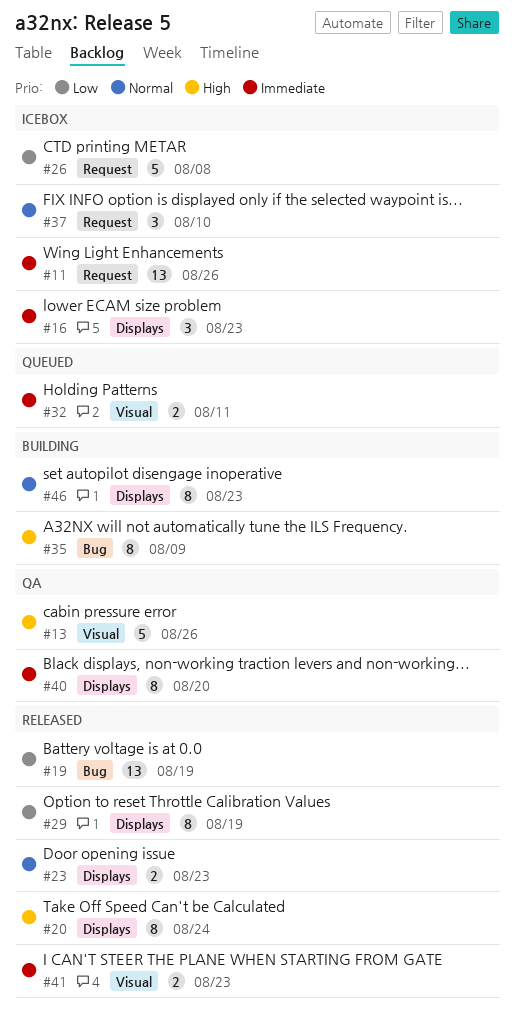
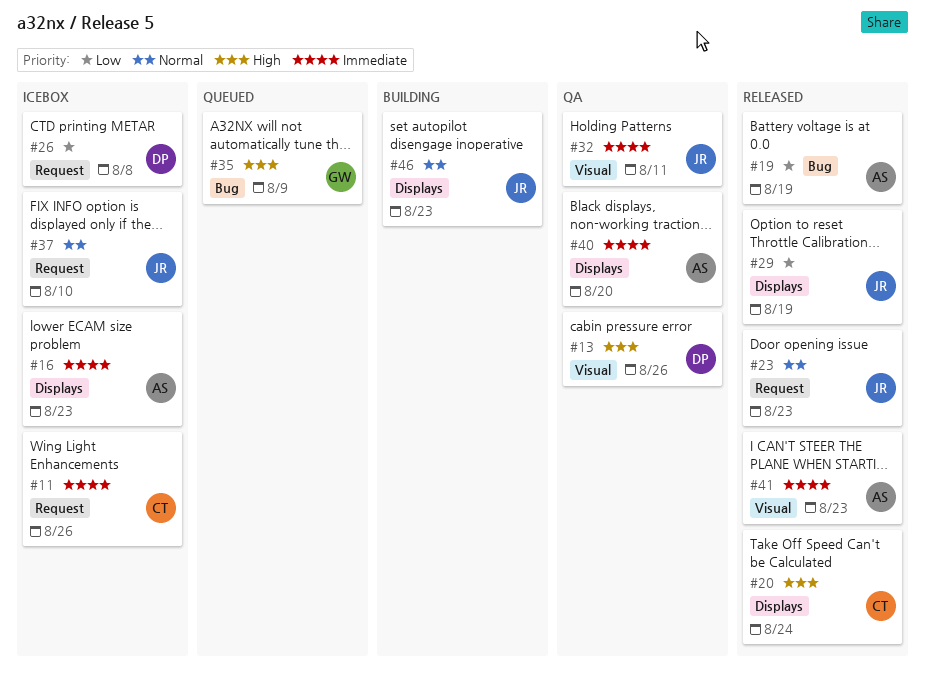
#23, label: Displays -> Request
#32, status: Queued -> QA
#35, status: Building -> Queued

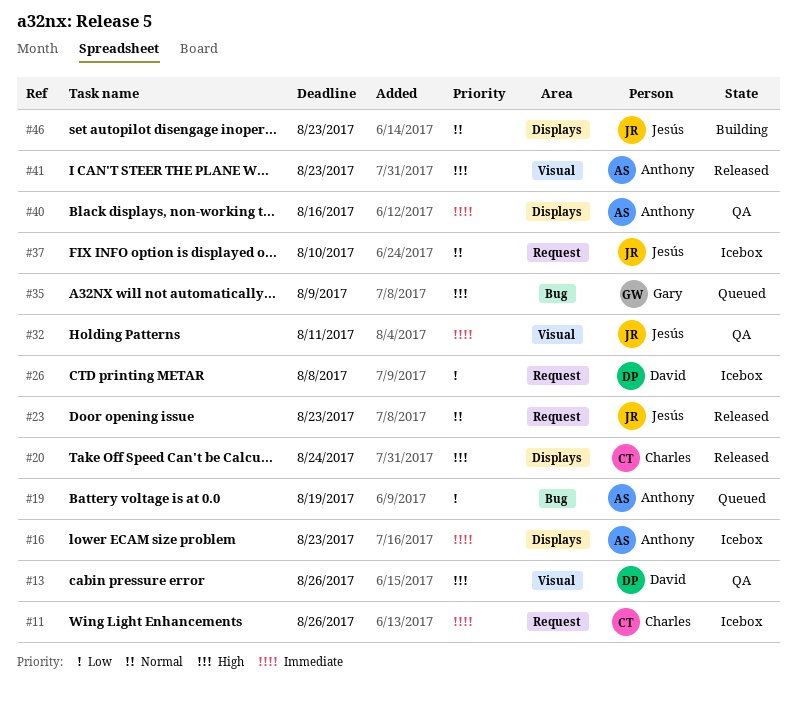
#19, status: Released -> Queued
#29: present -> none
#40, due: Aug 20 -> Aug 16
#41, priority: Immediate -> High

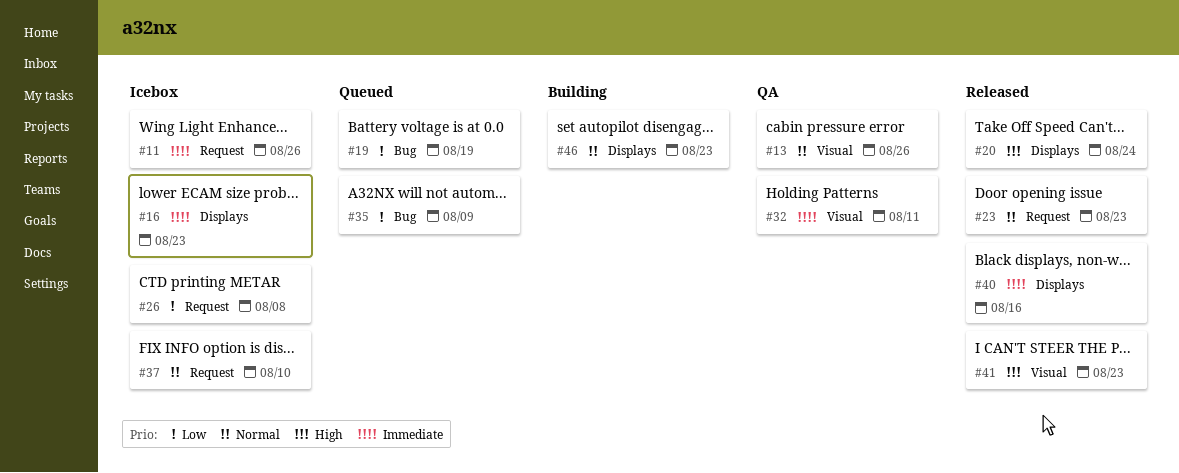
#13, priority: High -> Normal
#35, priority: High -> Low
#40, status: QA -> Released

